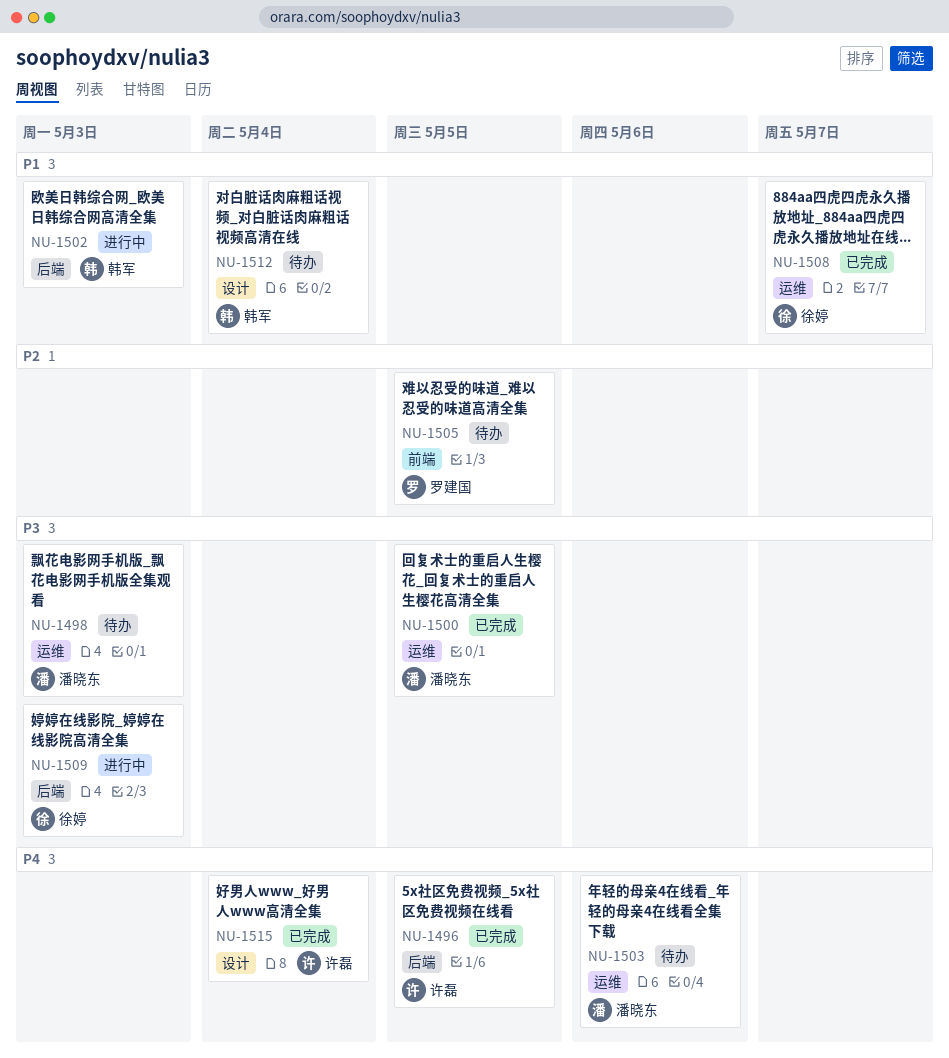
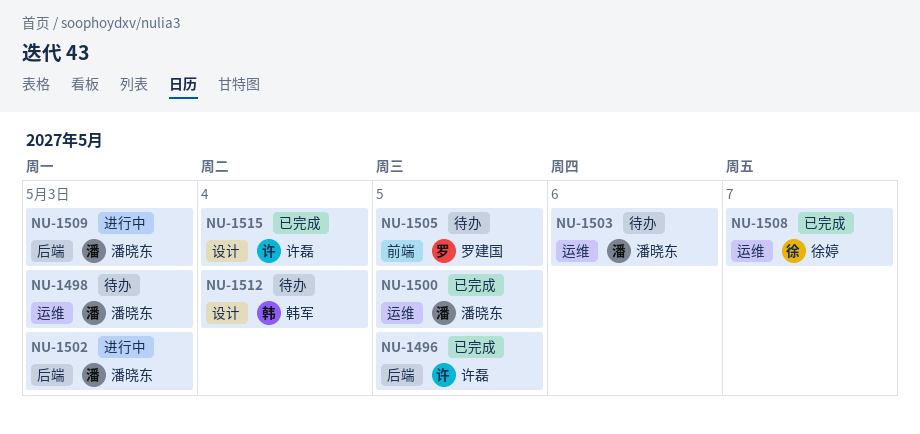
NU-1502, owner: 韩军 -> 潘晓东
NU-1509, owner: 徐婷 -> 潘晓东

